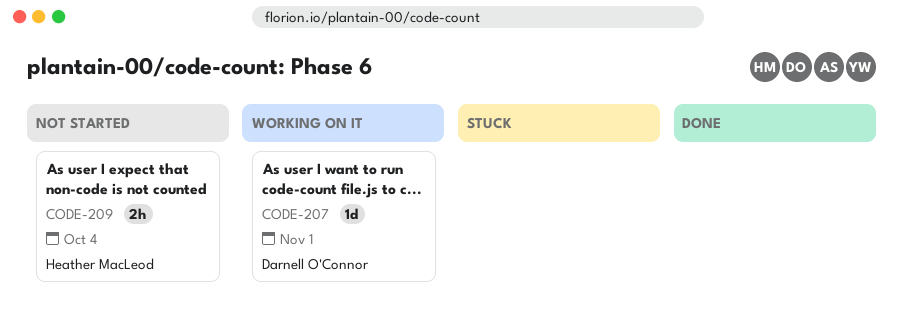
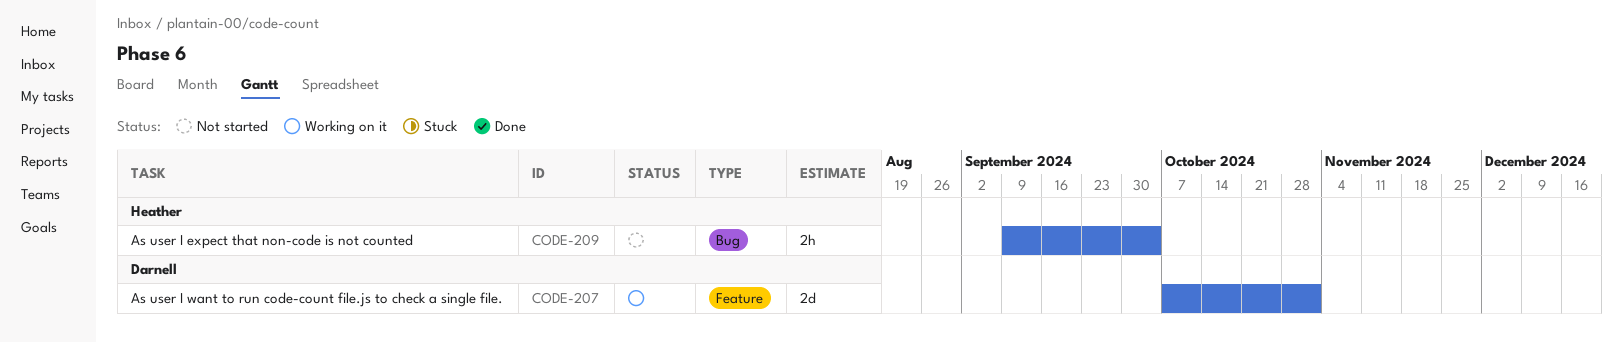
CODE-207, estimate: 1d -> 2d

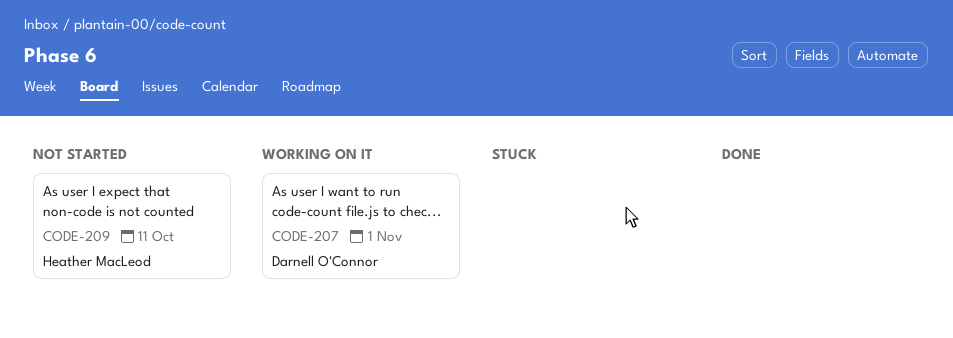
CODE-209, due: Oct 4 -> Oct 11

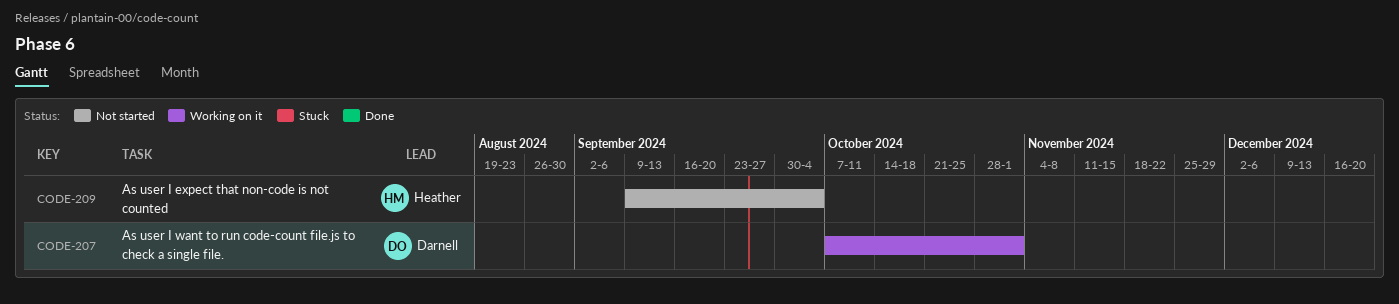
CODE-209, due: Oct 11 -> Oct 4

